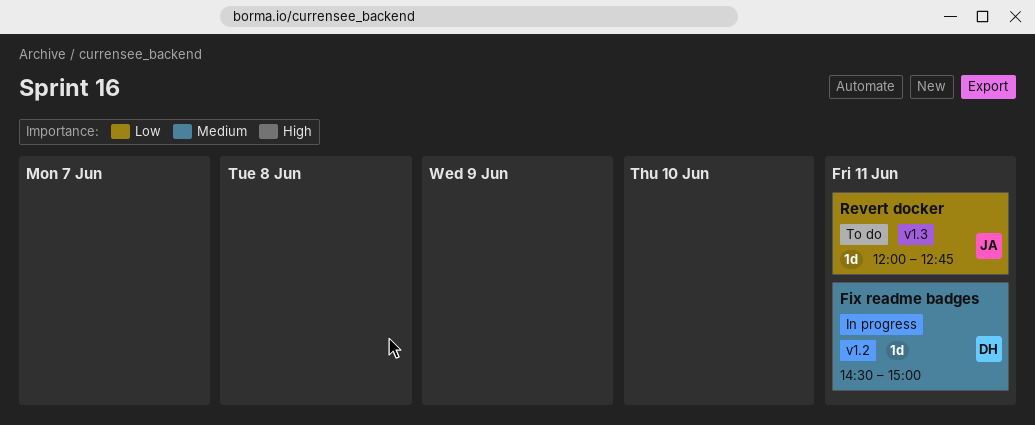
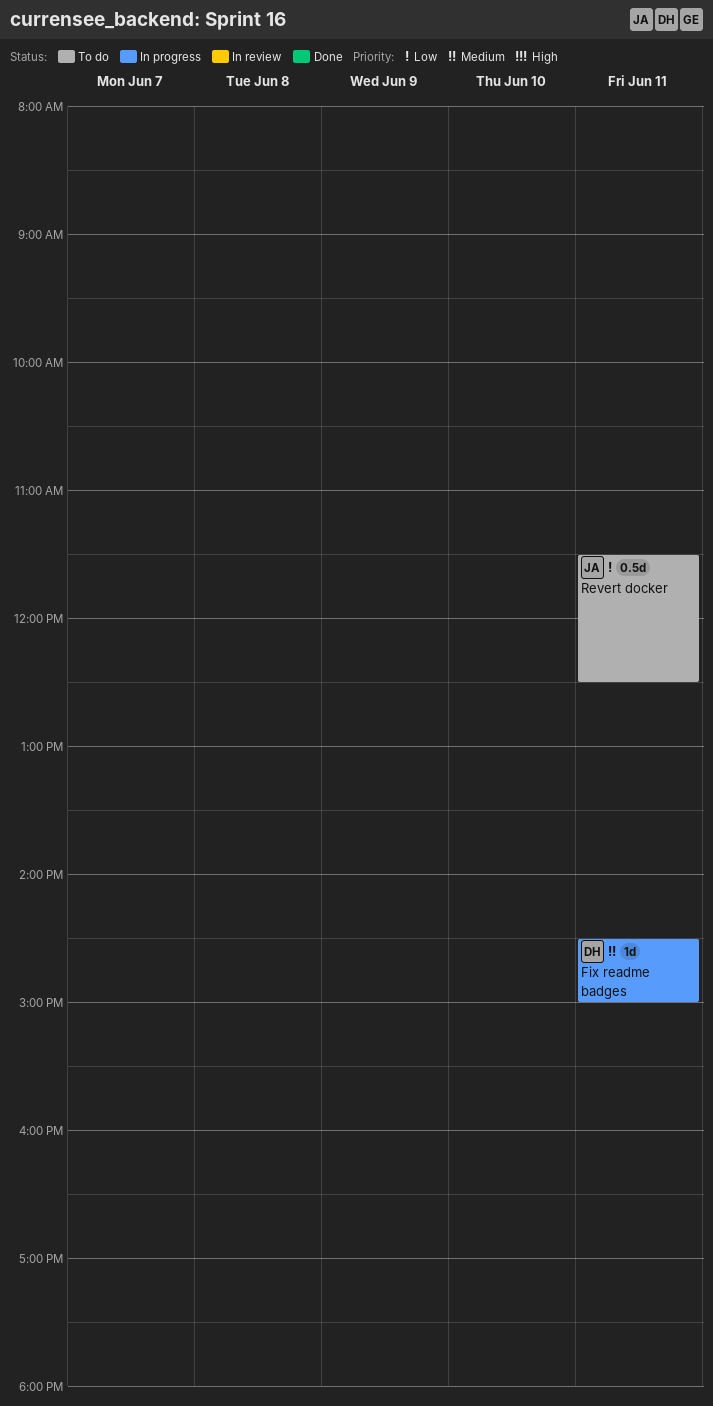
Revert docker, estimate: 1d -> 0.5d
Revert docker, begins: 12:00 -> 11:30
Revert docker, ends: 12:45 -> 12:30

